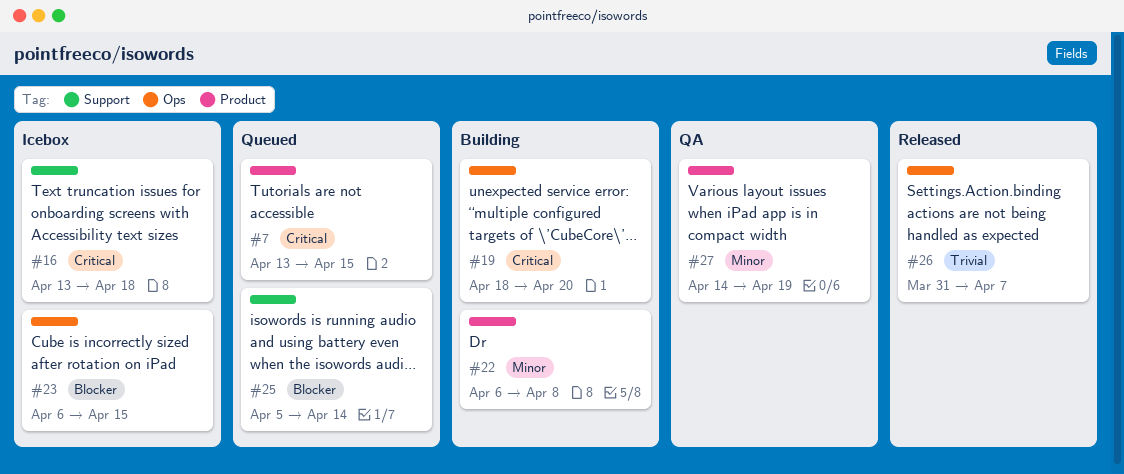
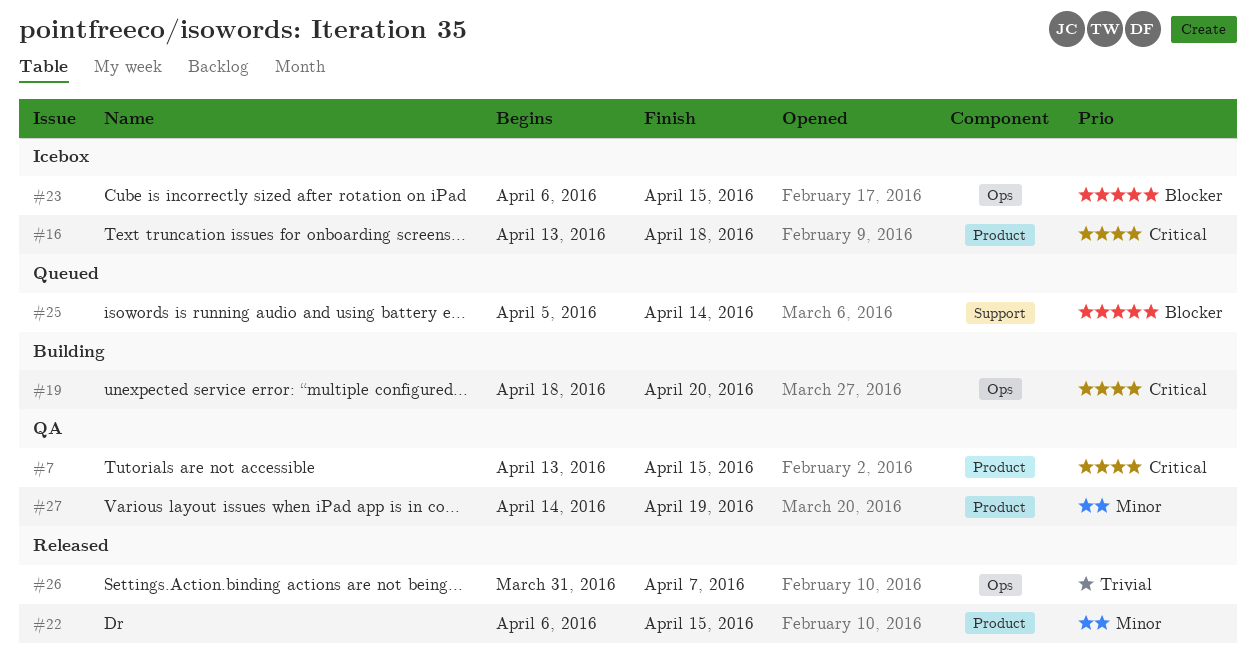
#7, status: Queued -> QA
#16, label: Support -> Product
#22, status: Building -> Released
#22, due: Apr 8 -> Apr 15

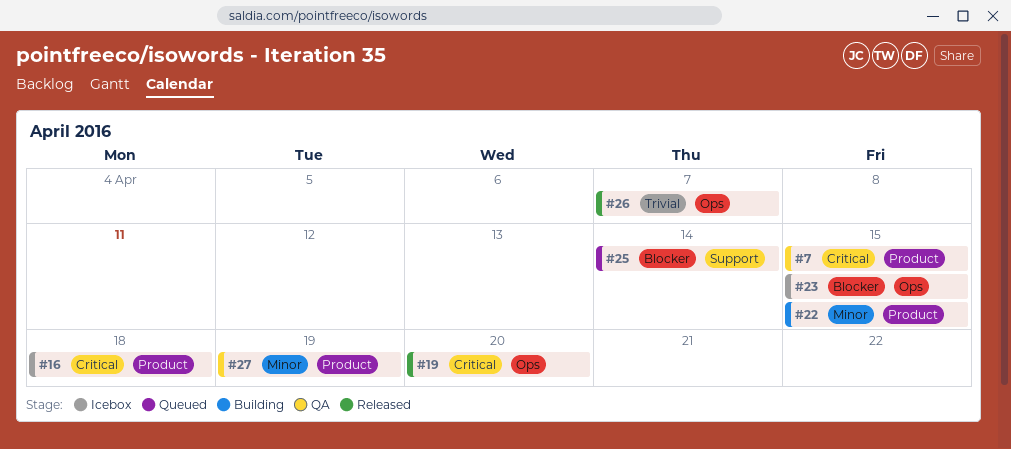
#19, status: Building -> Released
#22, status: Released -> Building

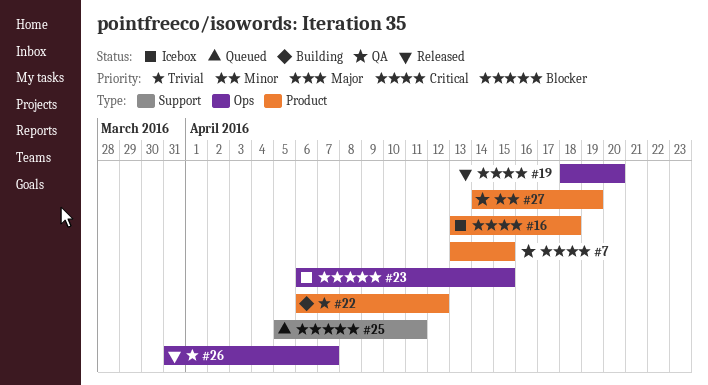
#22, priority: Minor -> Trivial
#22, due: Apr 15 -> Apr 12
#25, due: Apr 14 -> Apr 11

